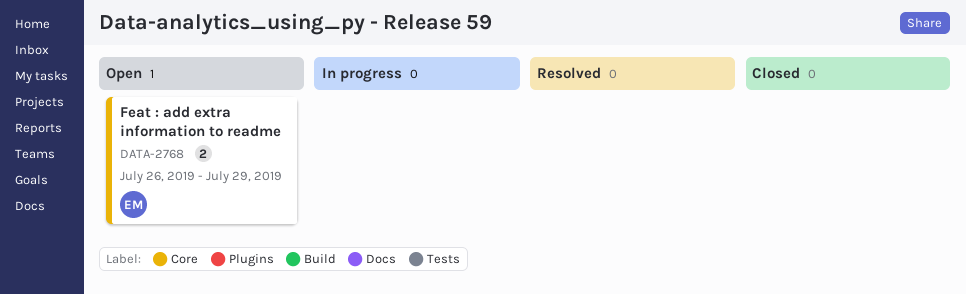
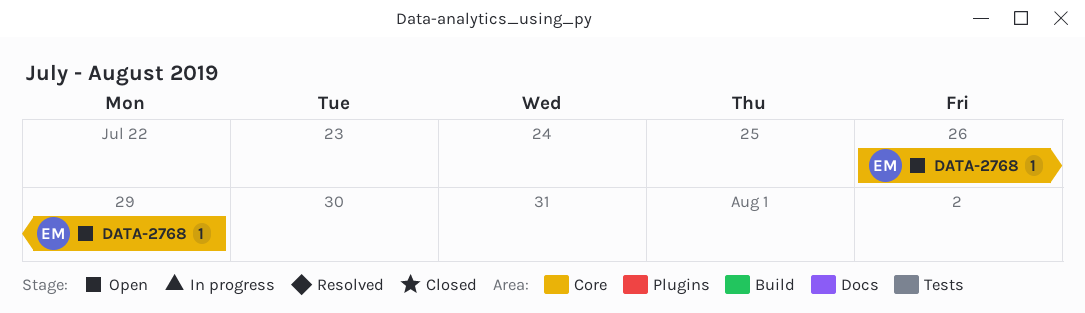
DATA-2768, estimate: 2 -> 1

